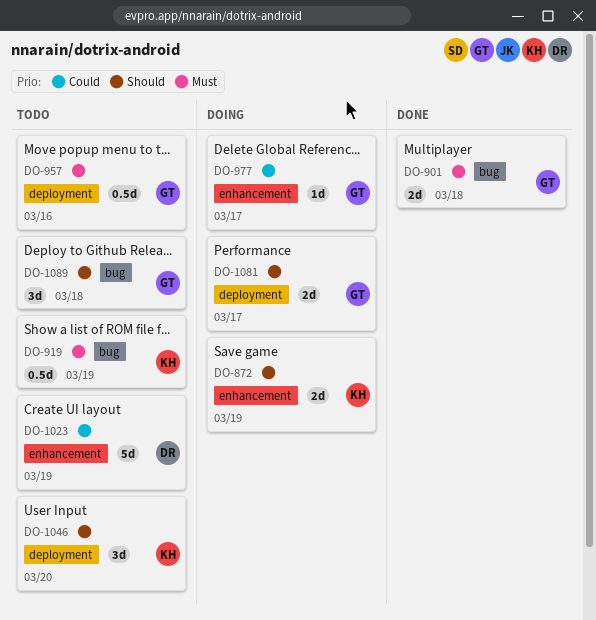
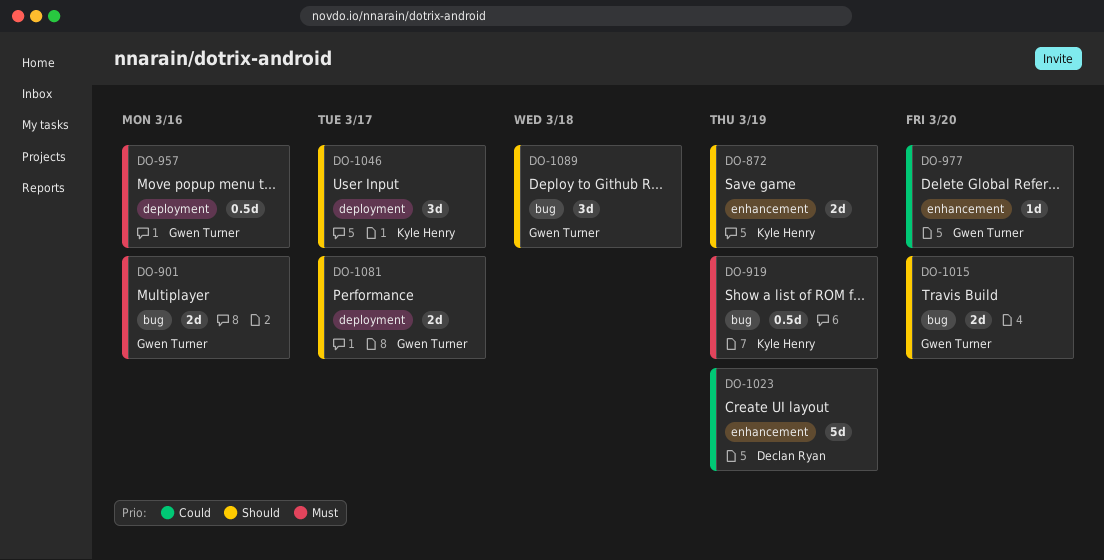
DO-901, due: Mar 18 -> Mar 16
DO-977, due: Mar 17 -> Mar 20
DO-1015: none -> present
DO-1046, due: Mar 20 -> Mar 17

